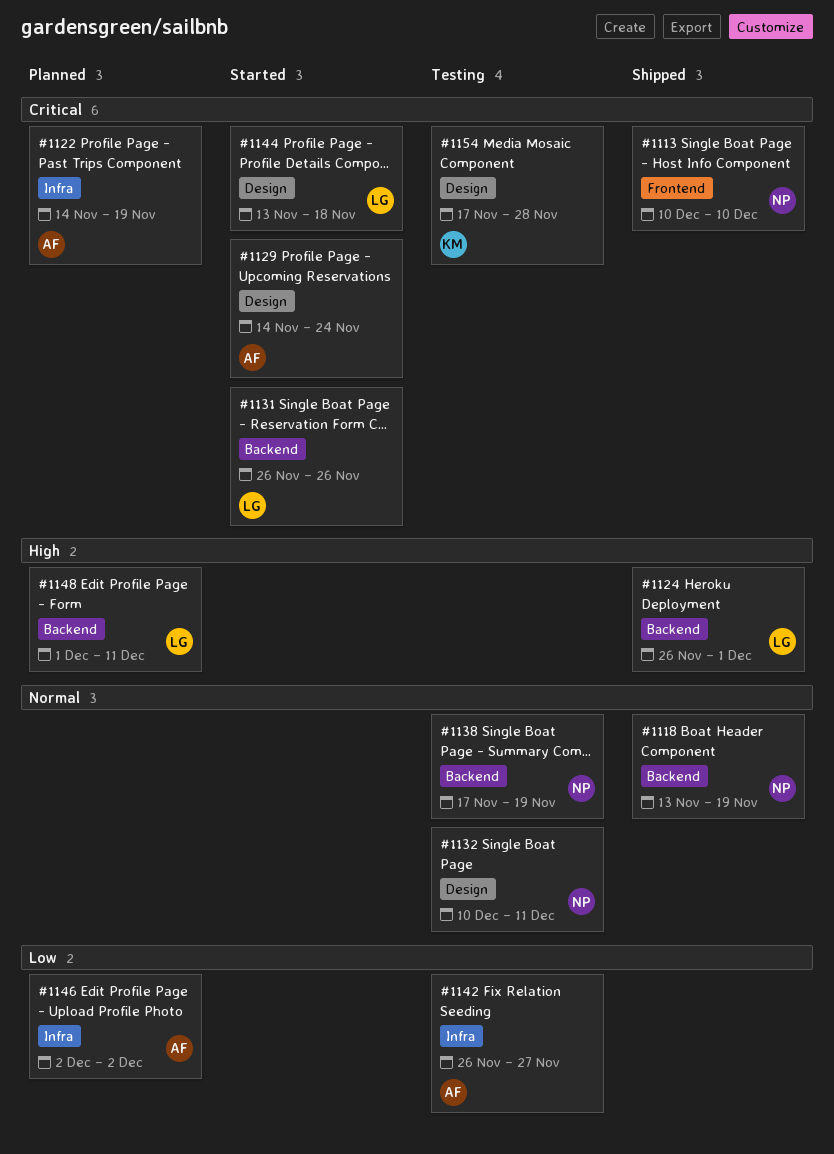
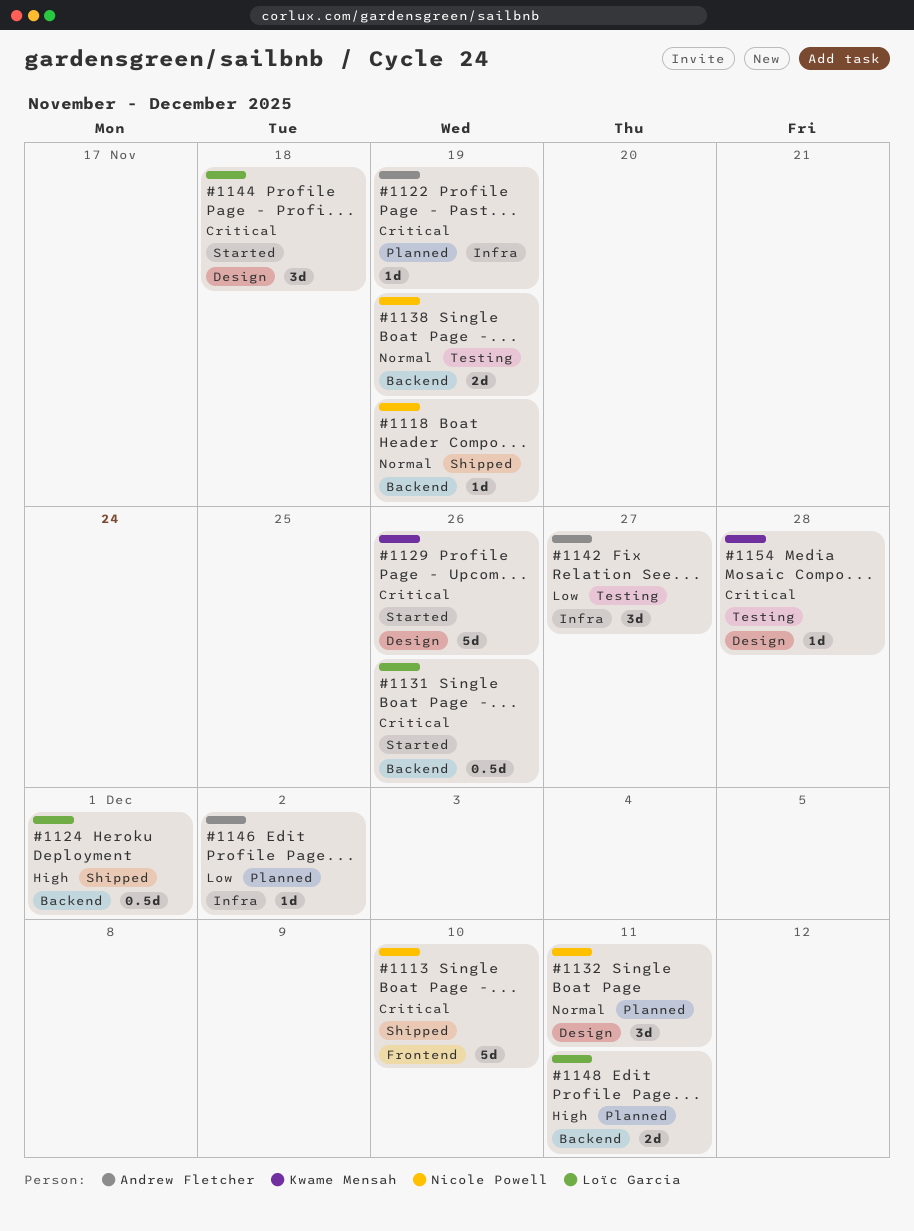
#1129, owner: Andrew Fletcher -> Kwame Mensah
#1129, due: Nov 24 -> Nov 26
#1132, status: Testing -> Planned

